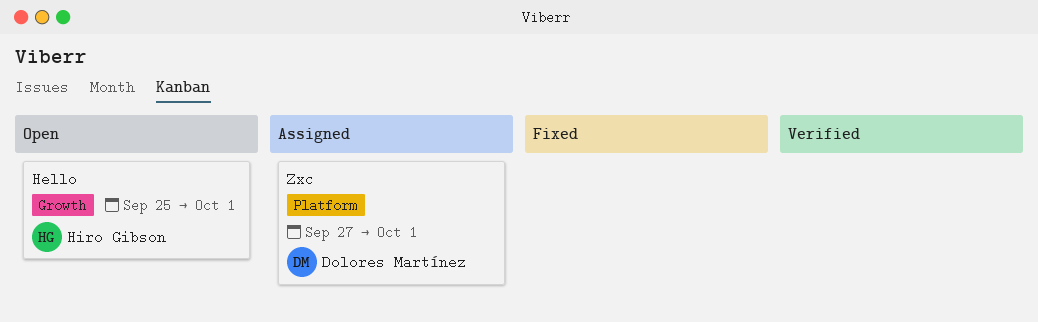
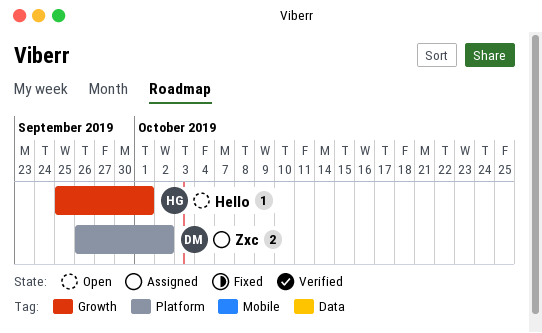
Zxc, start: Sep 27 -> Sep 26
Zxc, due: Oct 1 -> Oct 2

